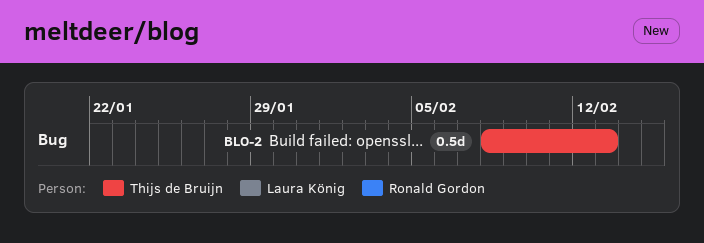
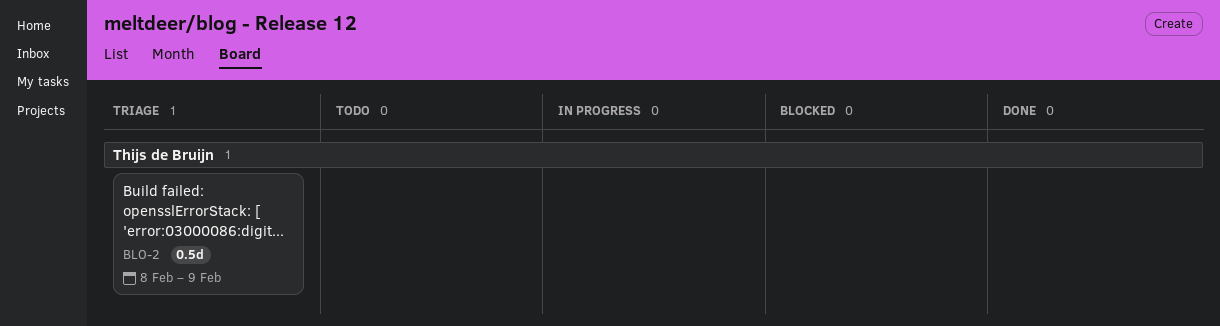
BLO-2, due: Feb 13 -> Feb 9

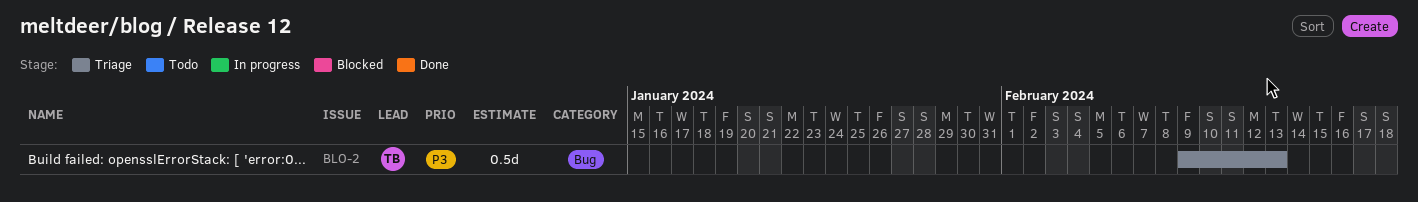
BLO-2, start: Feb 8 -> Feb 9
BLO-2, due: Feb 9 -> Feb 13

